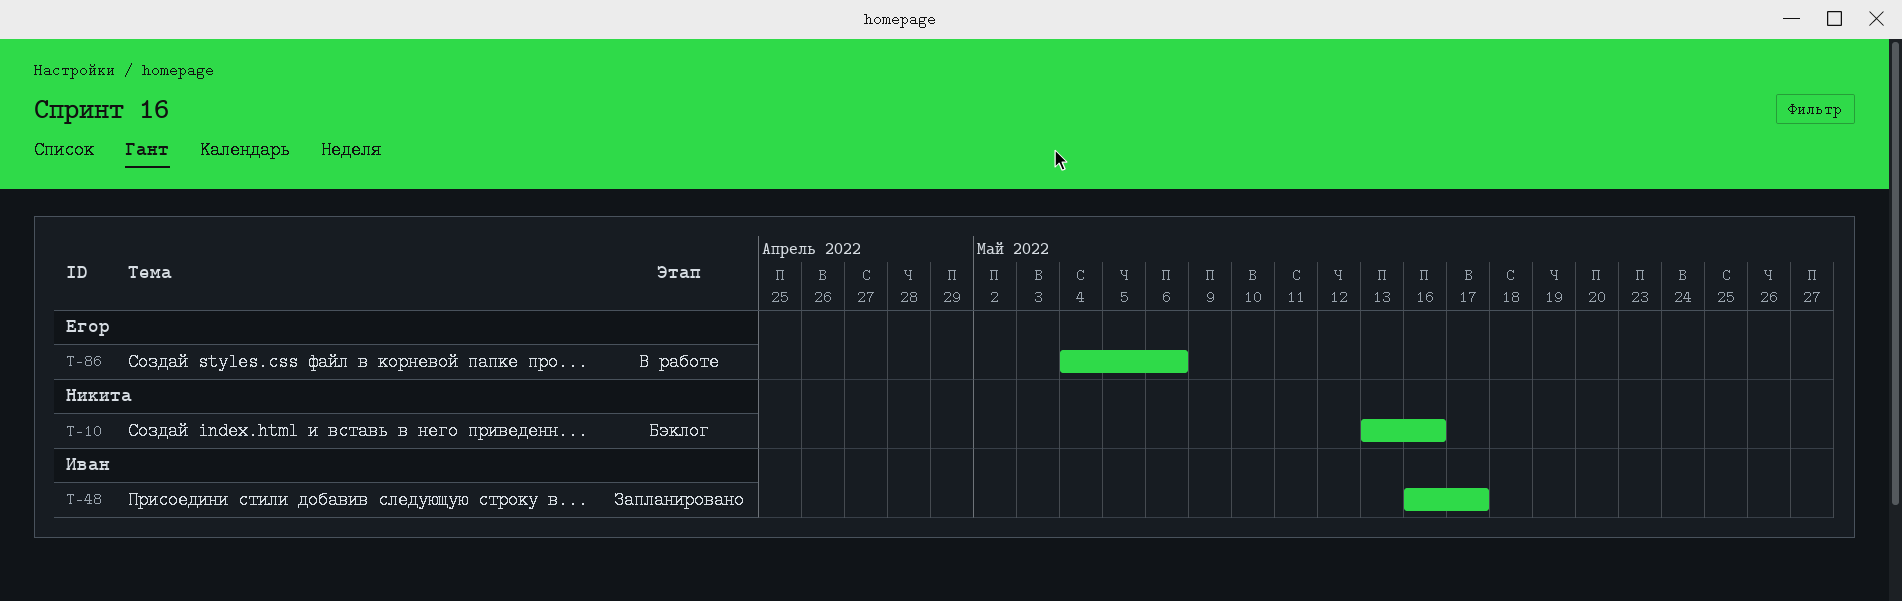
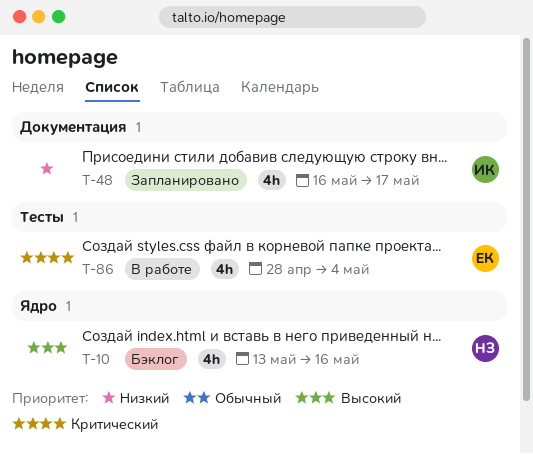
T-86, start: May 4 -> Apr 28
T-86, due: May 6 -> May 4

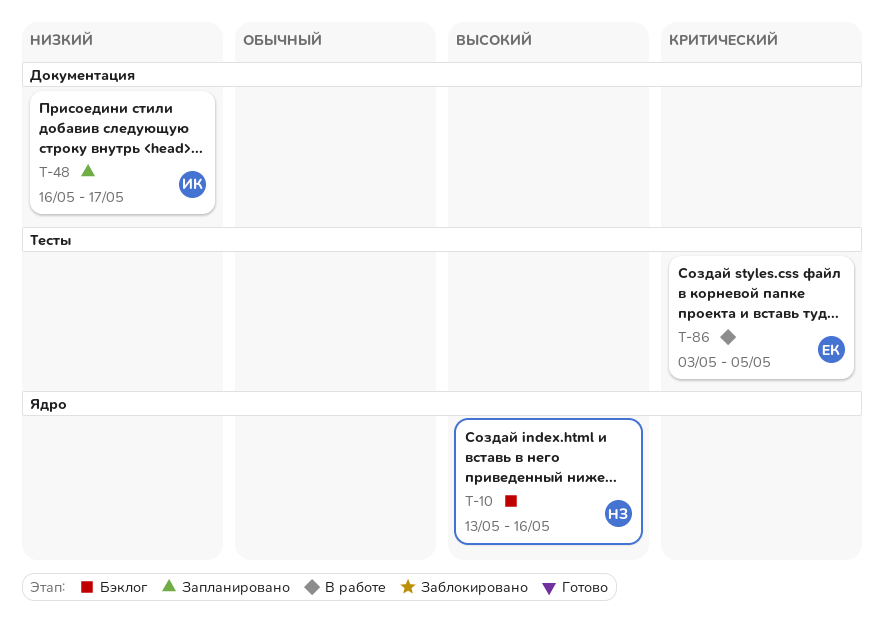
T-86, start: Apr 28 -> May 3
T-86, due: May 4 -> May 5

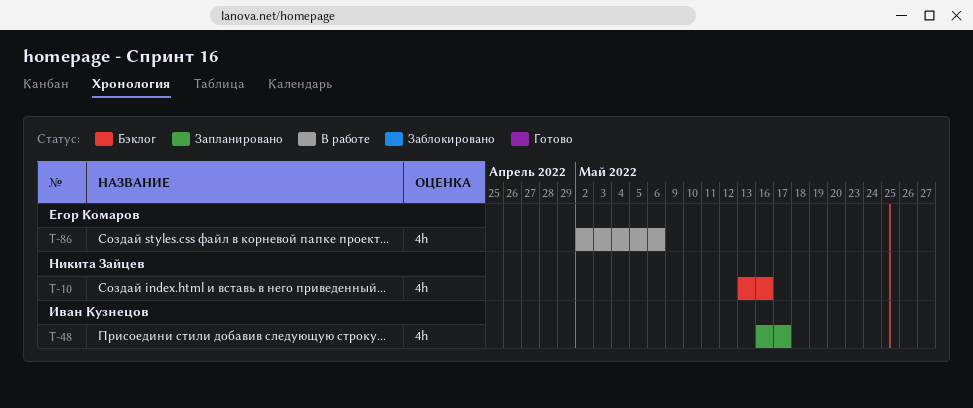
T-86, start: May 3 -> May 2
T-86, due: May 5 -> May 6

